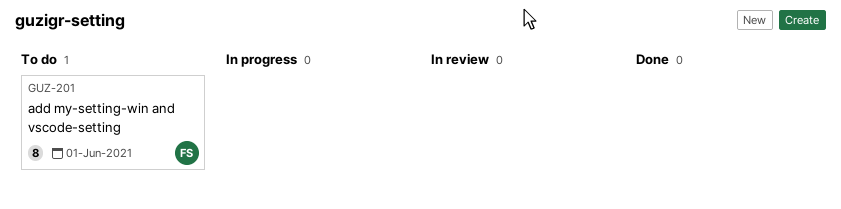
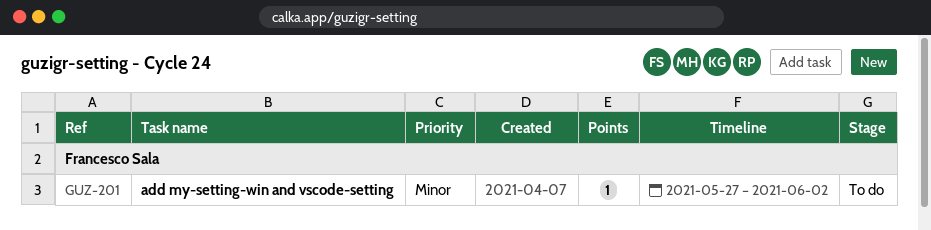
GUZ-201, estimate: 8 -> 1
GUZ-201, due: Jun 1 -> Jun 2

